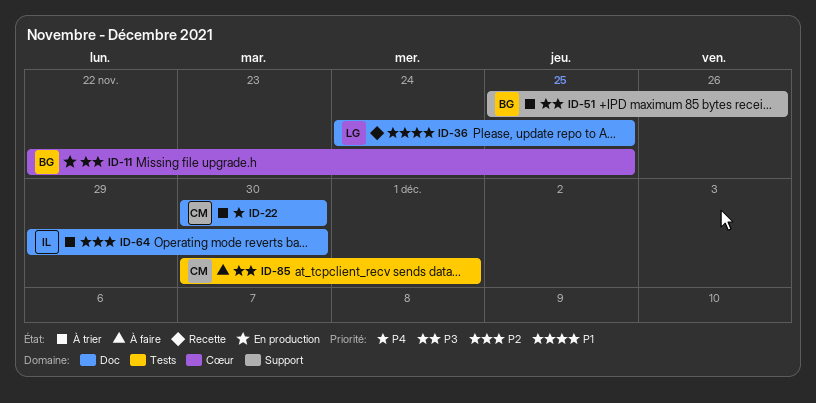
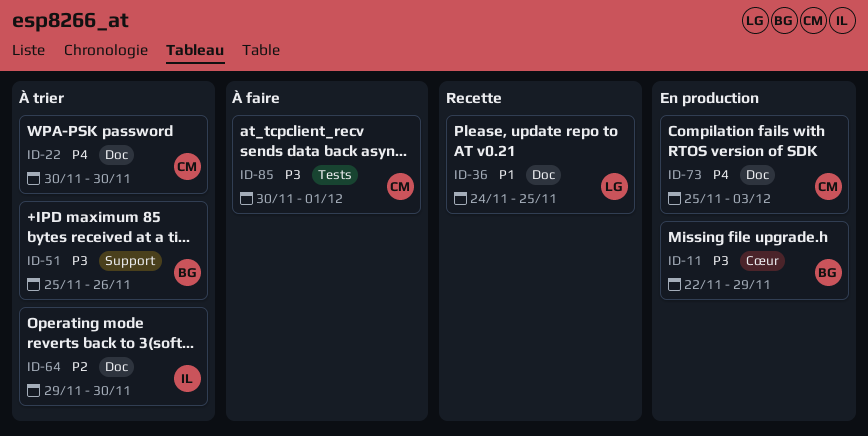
ID-11, due: Nov 25 -> Nov 29
ID-73: none -> present

